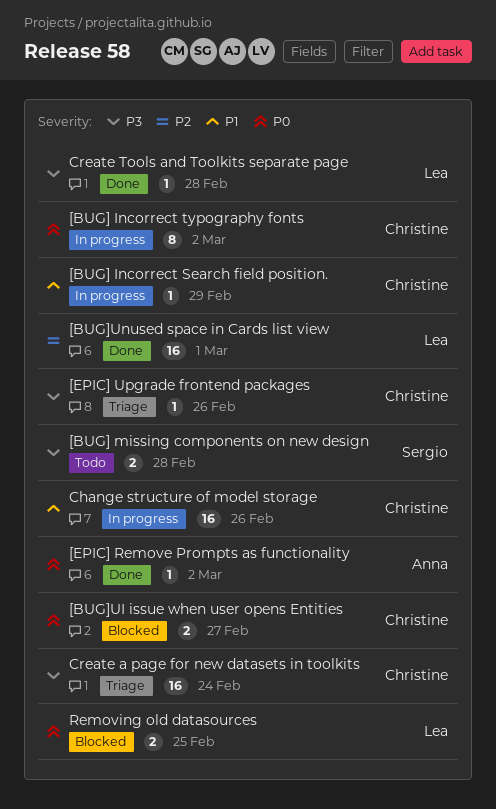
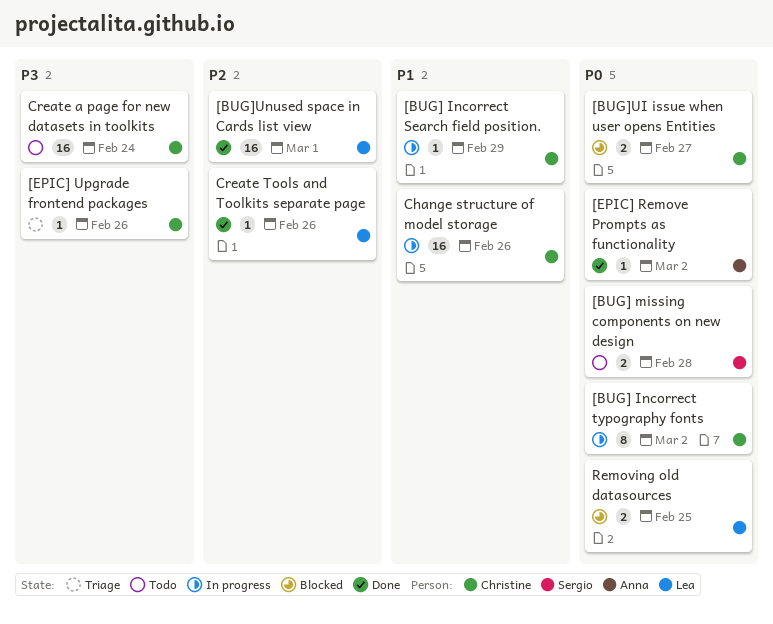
[BUG] missing components on new design, priority: P3 -> P0
Create a page for new datasets in toolkits, status: Triage -> Todo
Create Tools and Toolkits separate page, priority: P3 -> P2
Create Tools and Toolkits separate page, due: Feb 28 -> Feb 26

